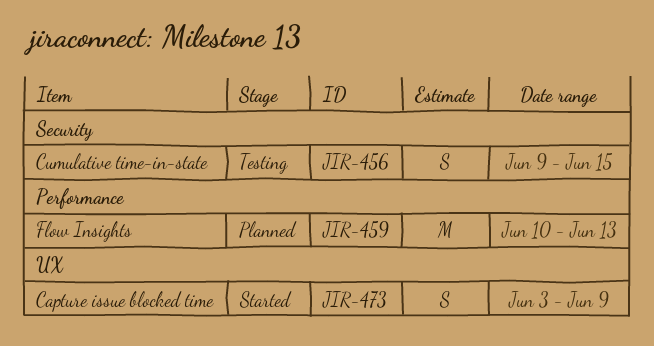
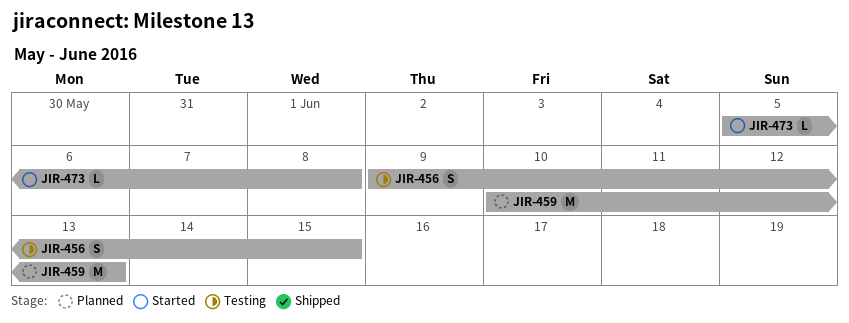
JIR-473, estimate: S -> L
JIR-473, start: Jun 3 -> Jun 5
JIR-473, due: Jun 9 -> Jun 8

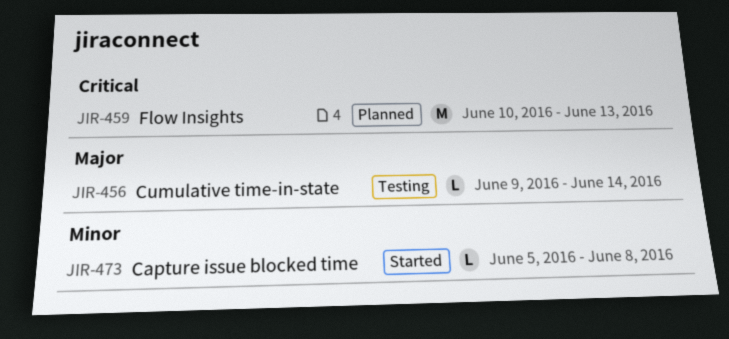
JIR-456, estimate: S -> L
JIR-456, due: Jun 15 -> Jun 14

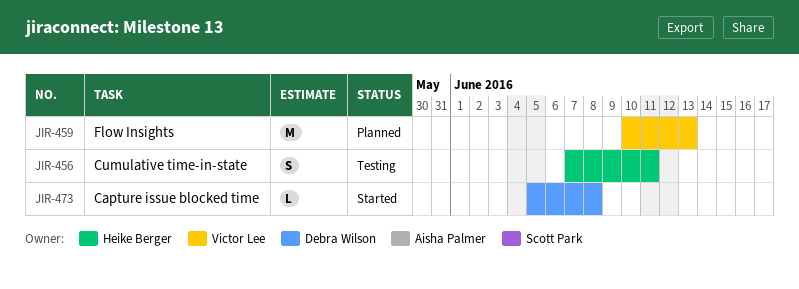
JIR-456, estimate: L -> S
JIR-456, start: Jun 9 -> Jun 7
JIR-456, due: Jun 14 -> Jun 11

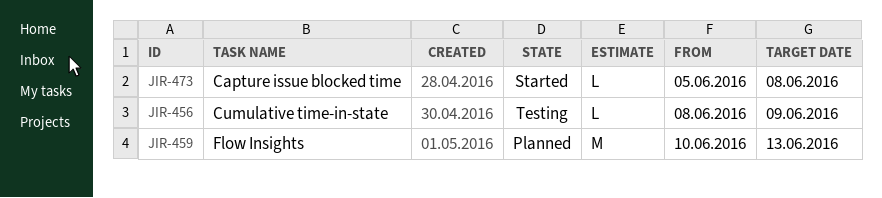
JIR-456, estimate: S -> L
JIR-456, start: Jun 7 -> Jun 8
JIR-456, due: Jun 11 -> Jun 9

